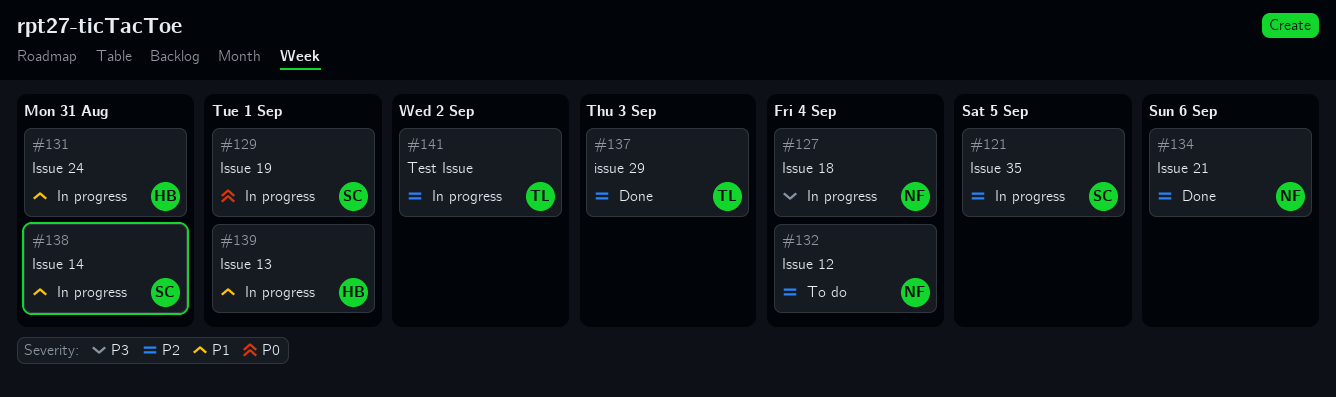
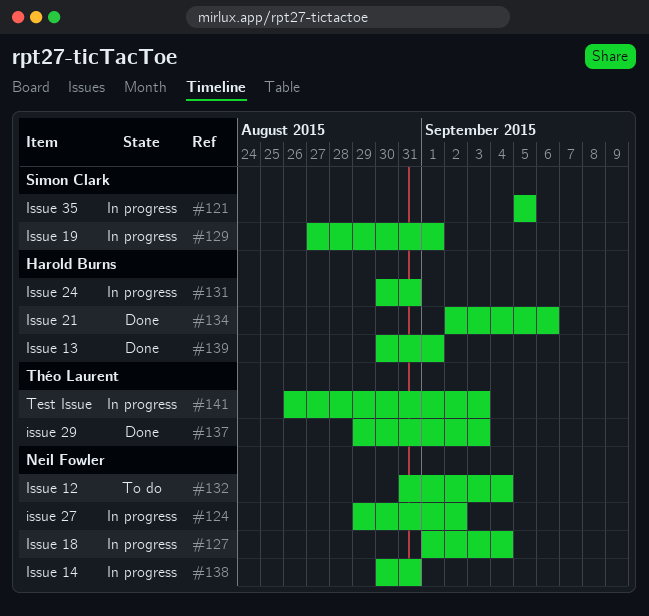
#124: none -> present
#134, owner: Neil Fowler -> Harold Burns
#138, owner: Simon Clark -> Neil Fowler
#139, status: In progress -> Done
#141, due: Sep 2 -> Sep 3

